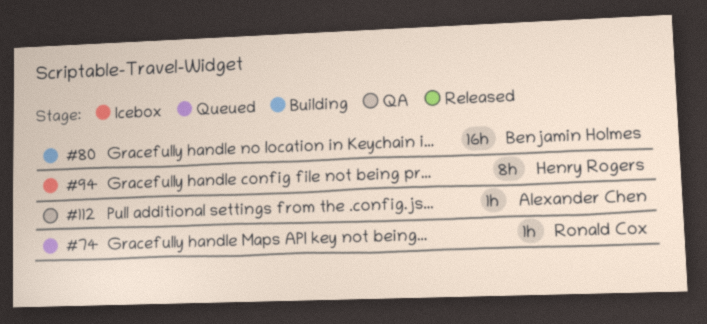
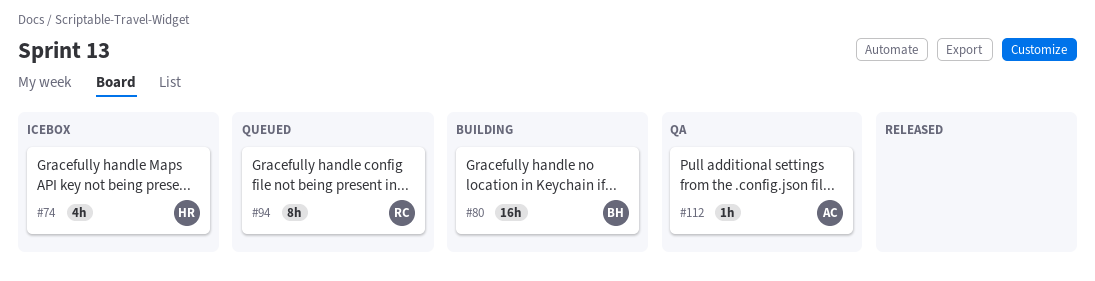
#74, status: Queued -> Icebox
#74, owner: Ronald Cox -> Henry Rogers
#74, estimate: 1h -> 4h
#94, status: Icebox -> Queued
#94, owner: Henry Rogers -> Ronald Cox

